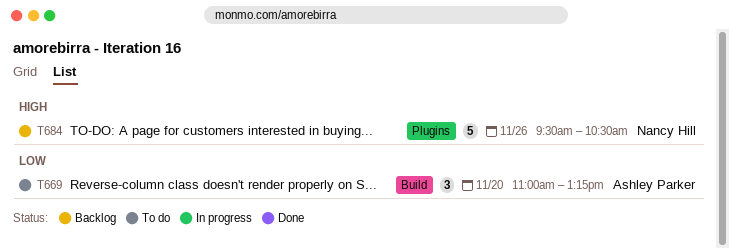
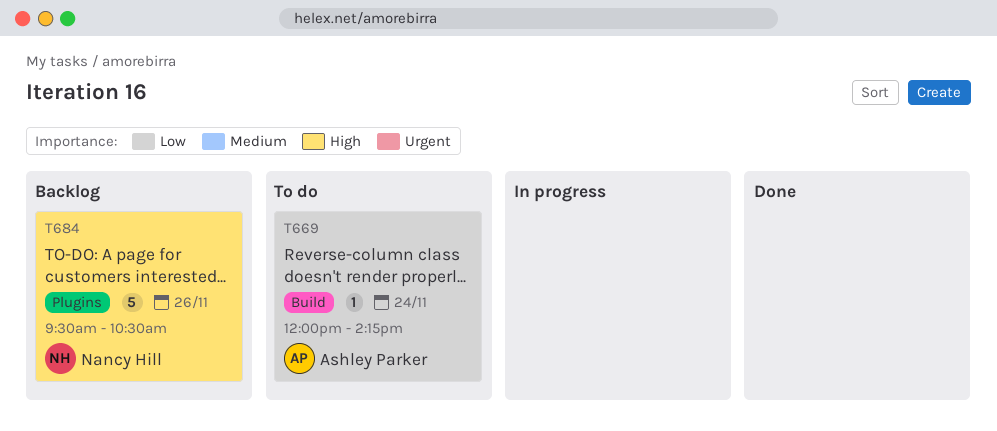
T669, estimate: 3 -> 1
T669, day: Nov 20 -> Nov 24
T669, begins: 11:00 -> 12:00
T669, ends: 13:15 -> 14:15

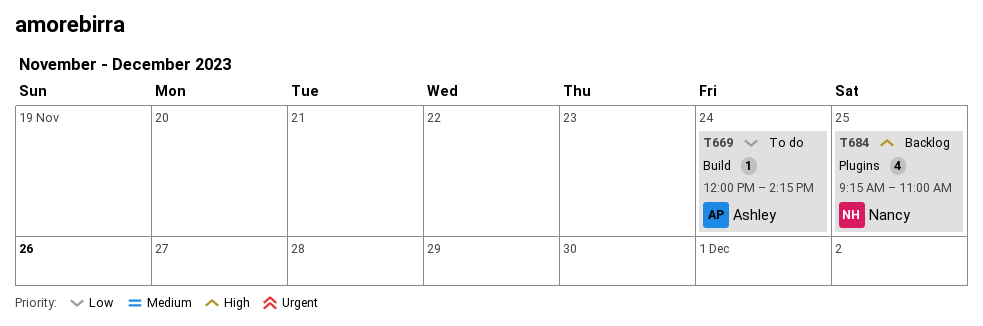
T684, estimate: 5 -> 4
T684, day: Nov 26 -> Nov 25
T684, begins: 09:30 -> 09:15
T684, ends: 10:30 -> 11:00

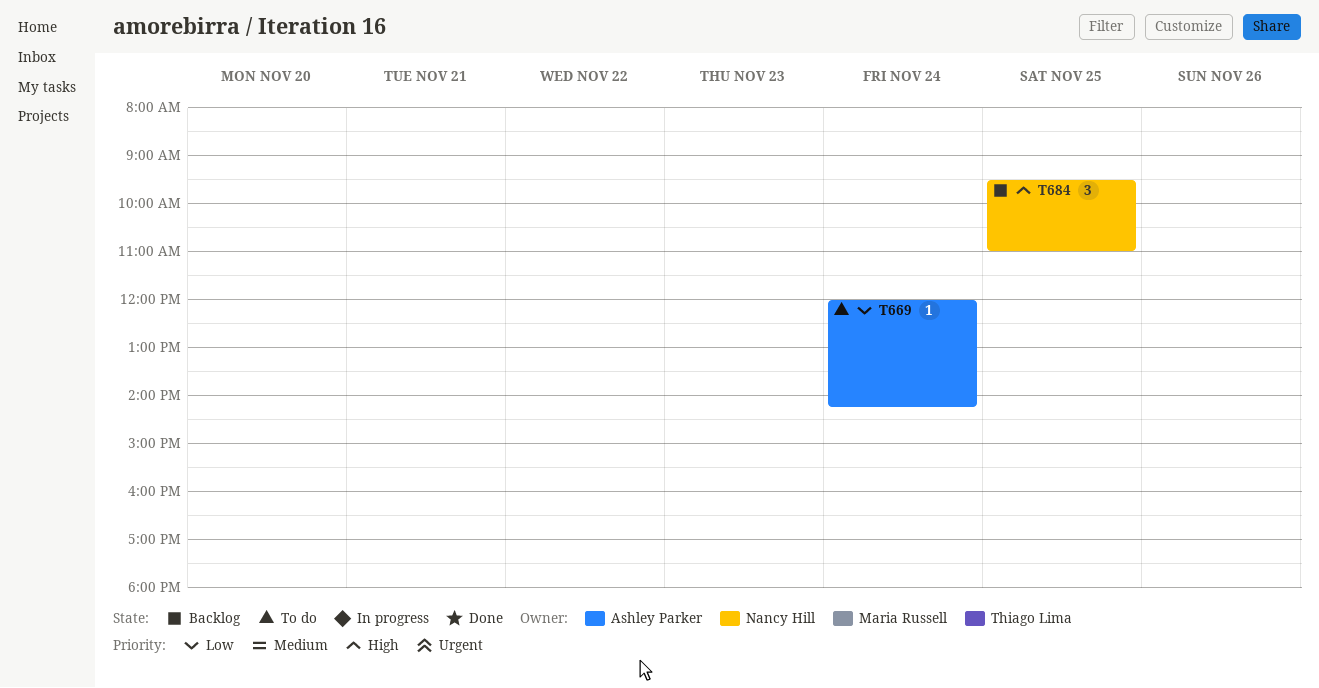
T684, estimate: 4 -> 3
T684, begins: 09:15 -> 09:30

